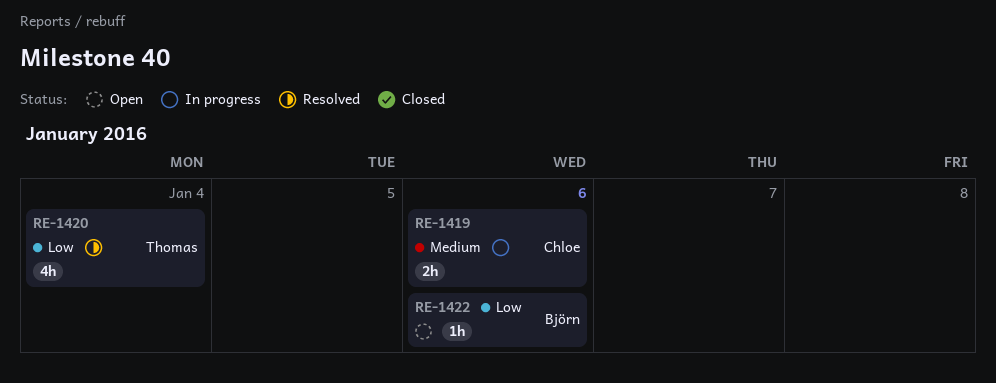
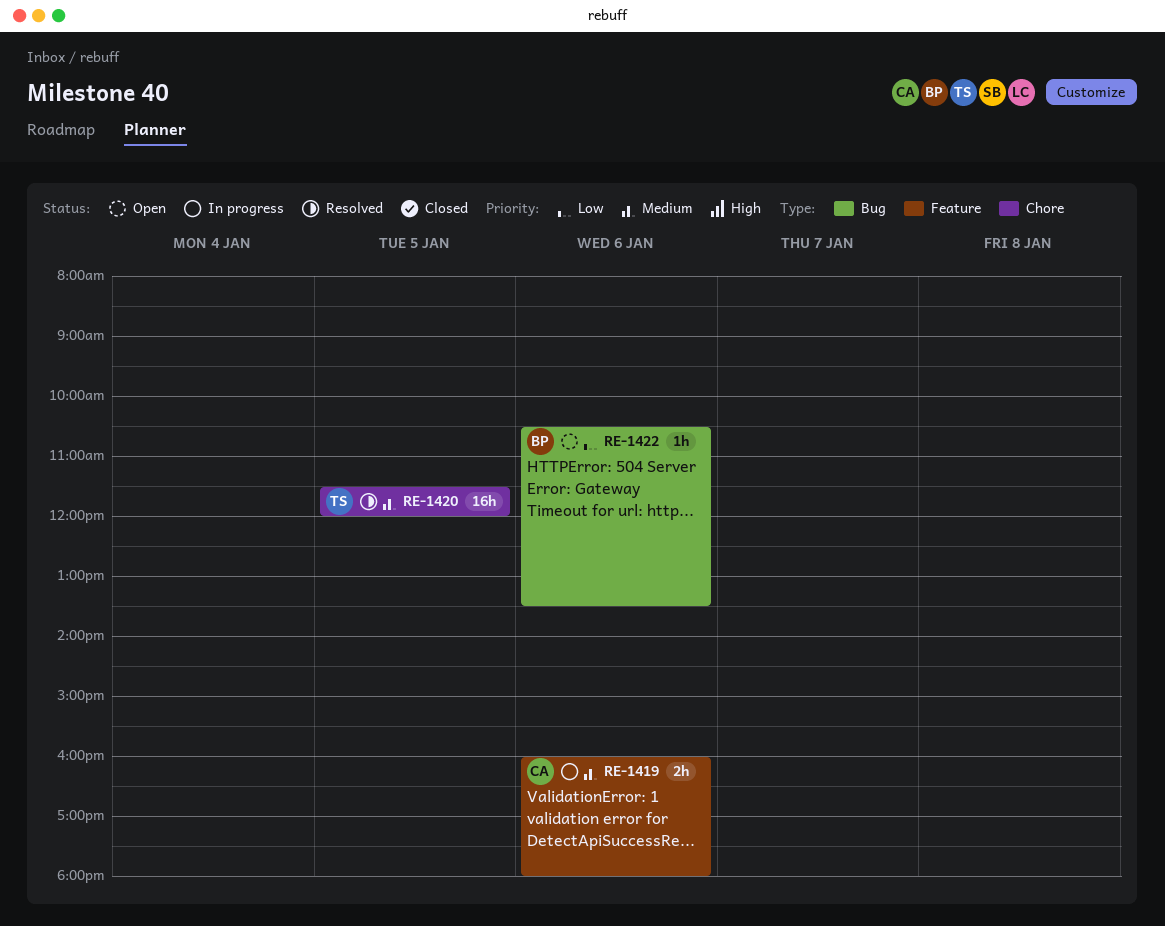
RE-1420, priority: Low -> Medium
RE-1420, estimate: 4h -> 16h
RE-1420, day: Jan 4 -> Jan 5

